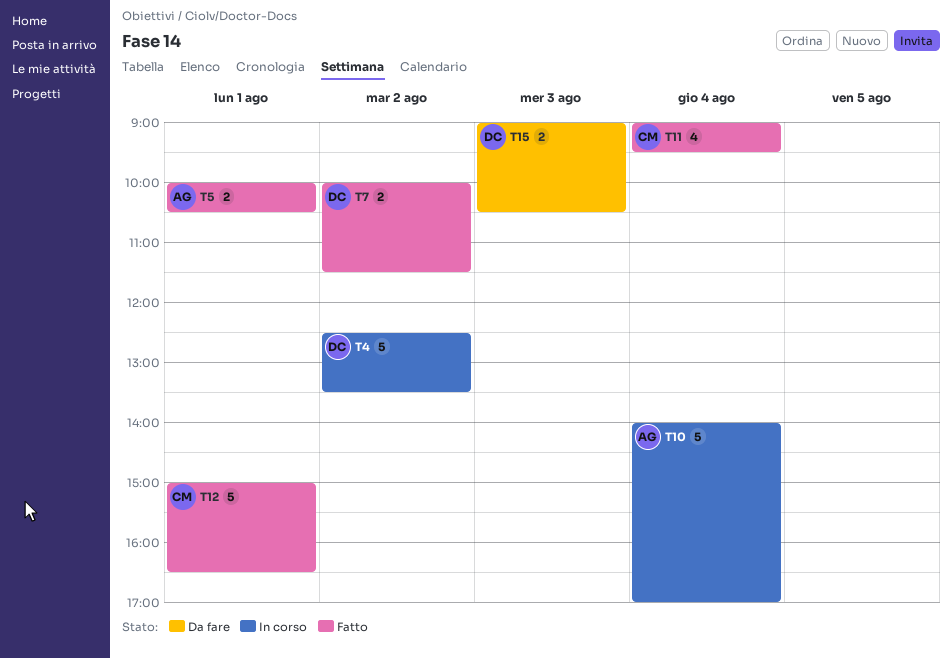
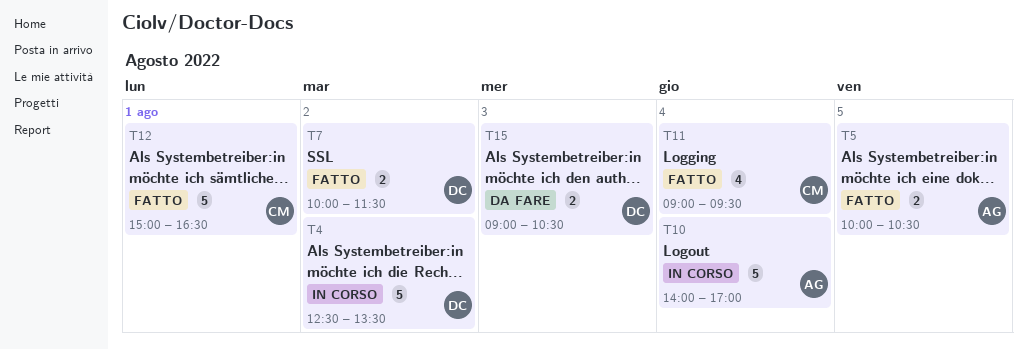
T5, day: Aug 1 -> Aug 5

